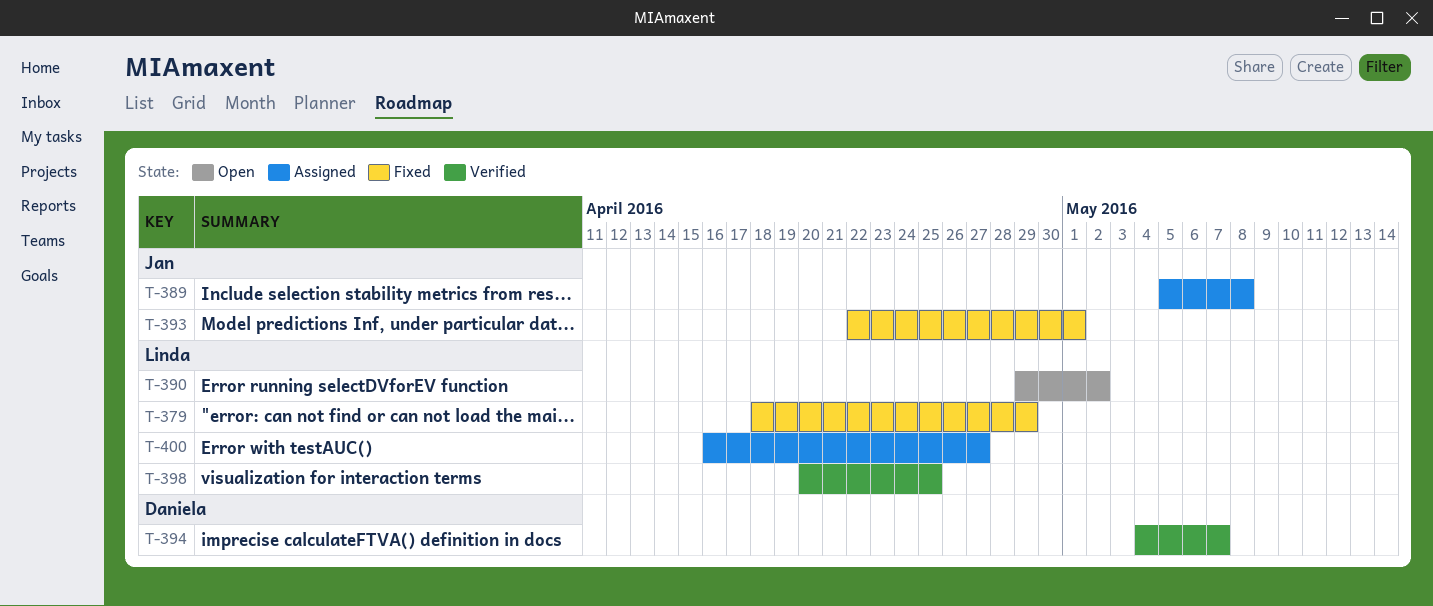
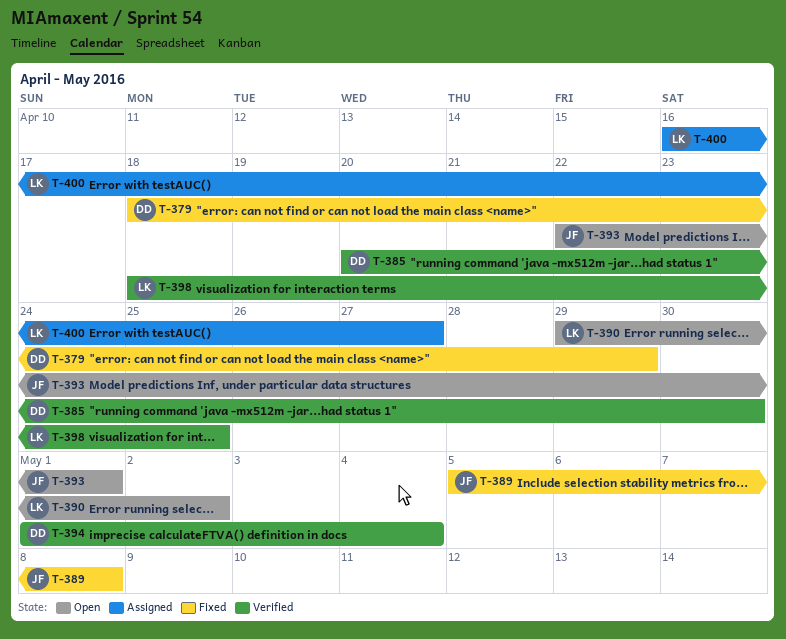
T-379, owner: Linda -> Daniela
T-385: none -> present
T-389, status: Assigned -> Fixed
T-393, status: Fixed -> Open
T-394, start: May 4 -> May 1
T-394, due: May 7 -> May 4
T-398, start: Apr 20 -> Apr 18

